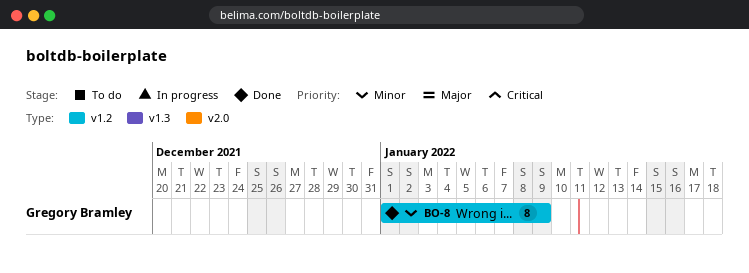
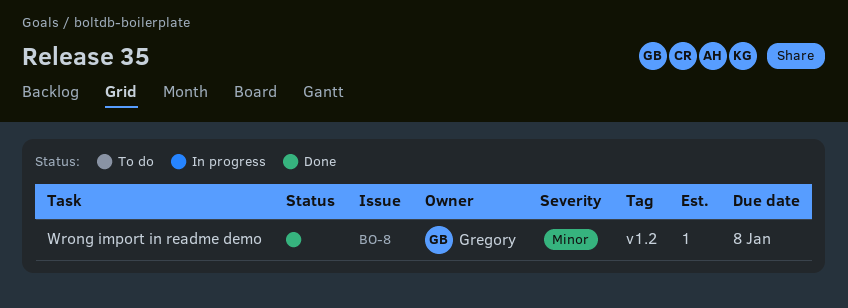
BO-8, estimate: 8 -> 1
BO-8, due: Jan 9 -> Jan 8

